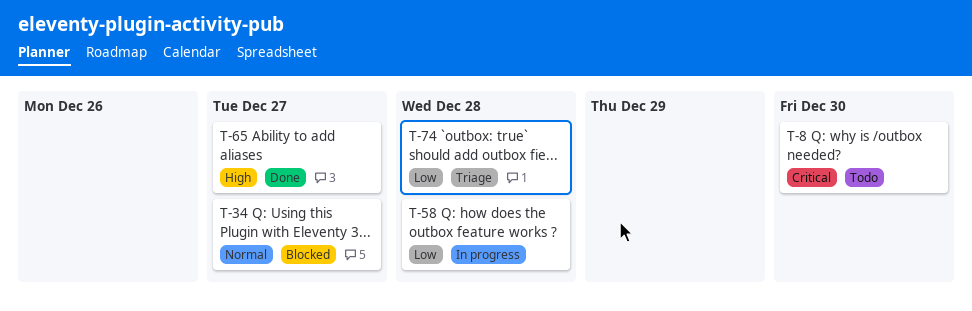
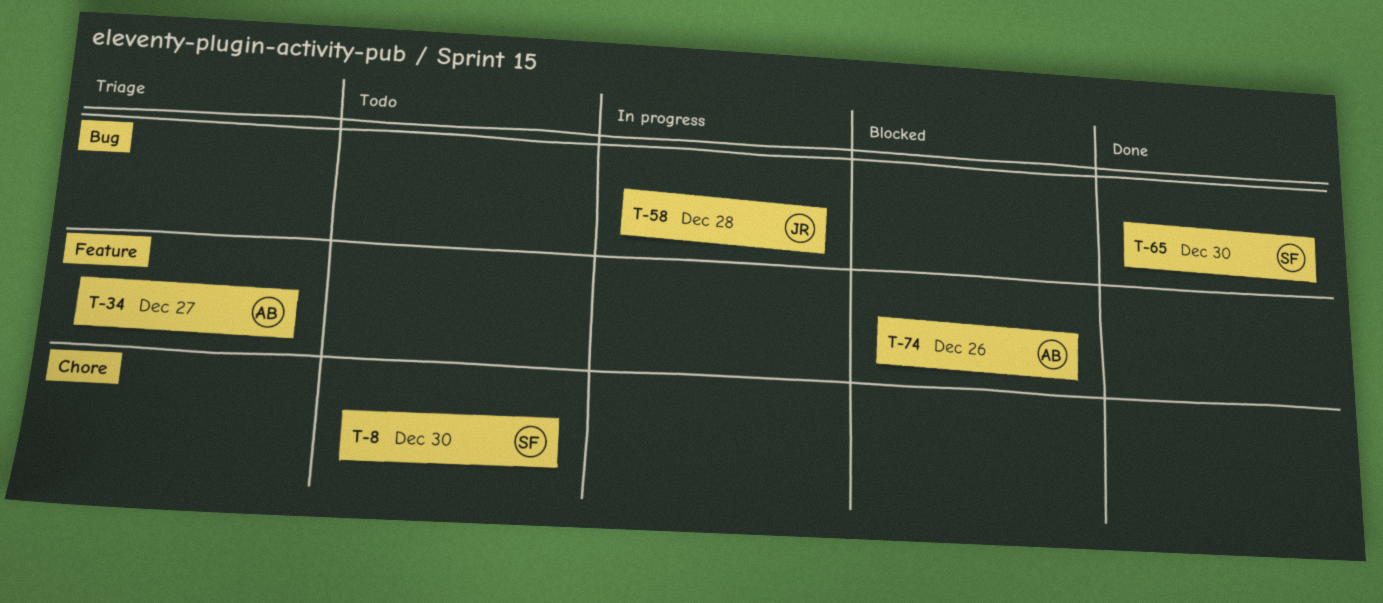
T-34, status: Blocked -> Triage
T-65, due: Dec 27 -> Dec 30
T-74, status: Triage -> Blocked
T-74, due: Dec 28 -> Dec 26

